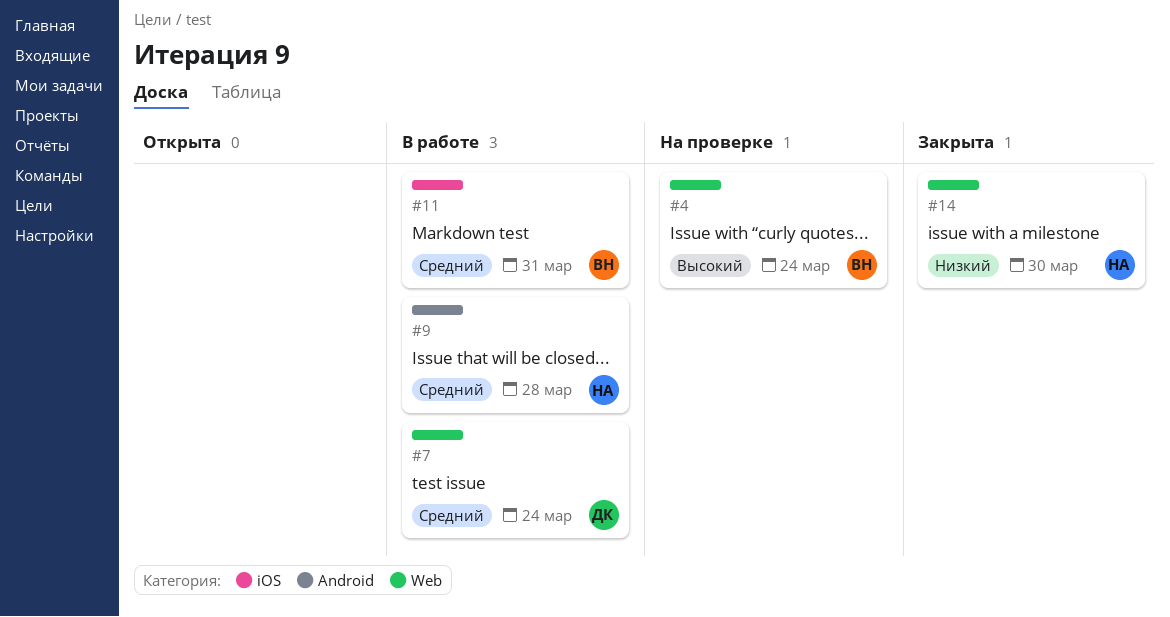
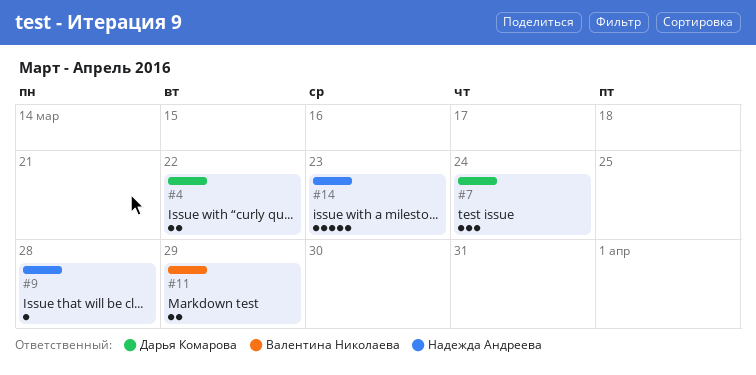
#4, owner: Валентина Николаева -> Дарья Комарова
#4, due: Mar 24 -> Mar 22
#11, due: Mar 31 -> Mar 29
#14, due: Mar 30 -> Mar 23

